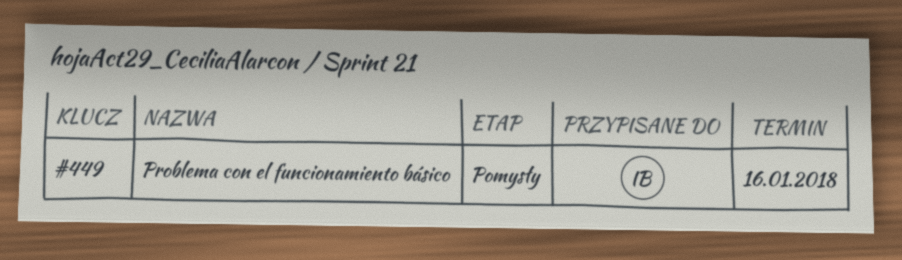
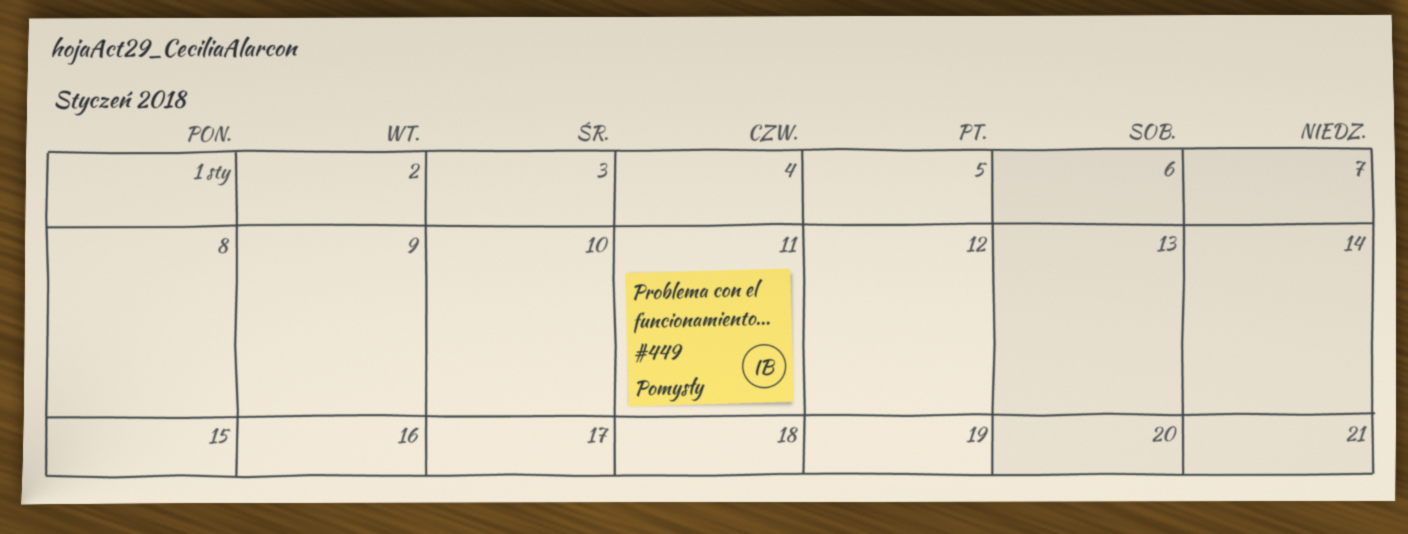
#449, due: Jan 16 -> Jan 11

